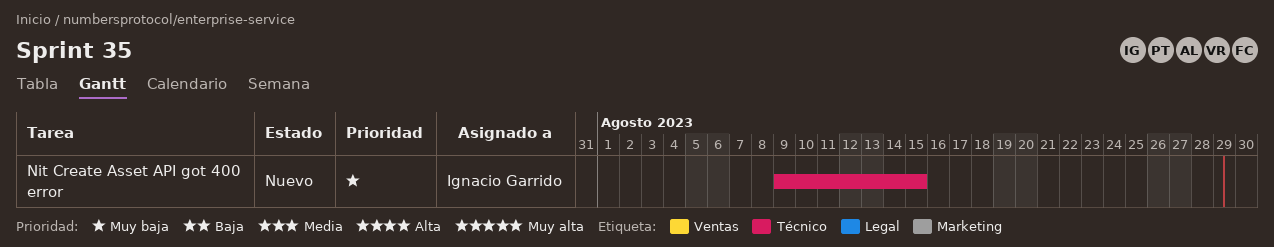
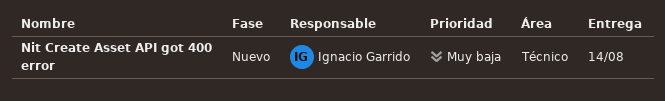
Nit Create Asset API got 400 error, due: Aug 15 -> Aug 14

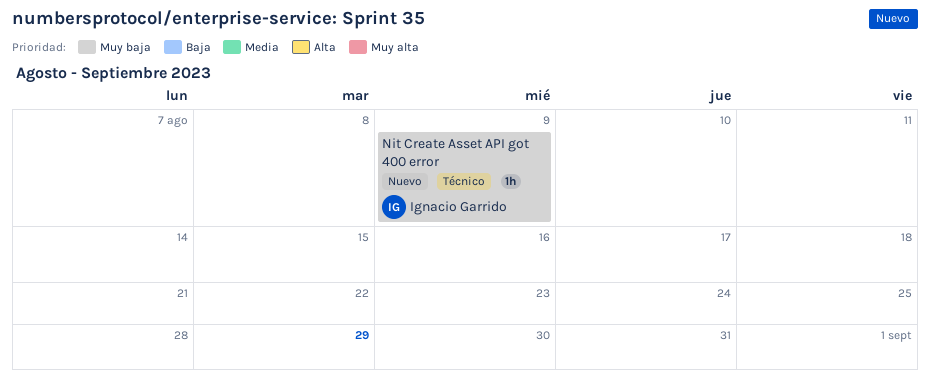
Nit Create Asset API got 400 error, due: Aug 14 -> Aug 9

